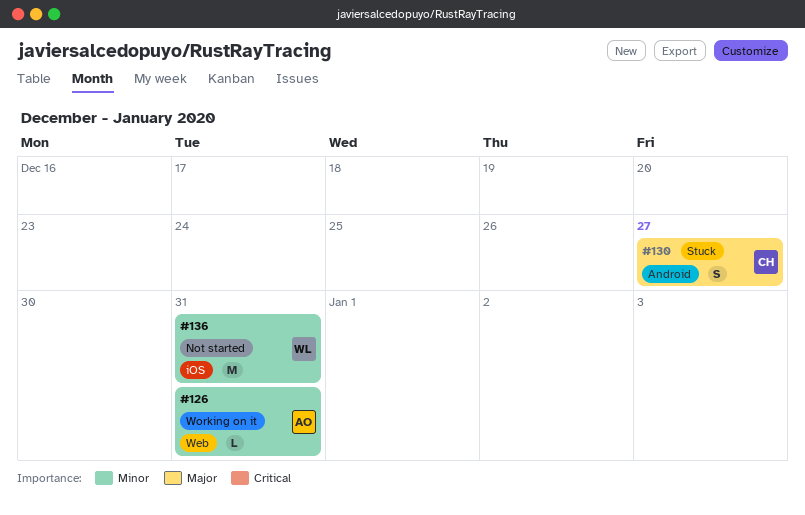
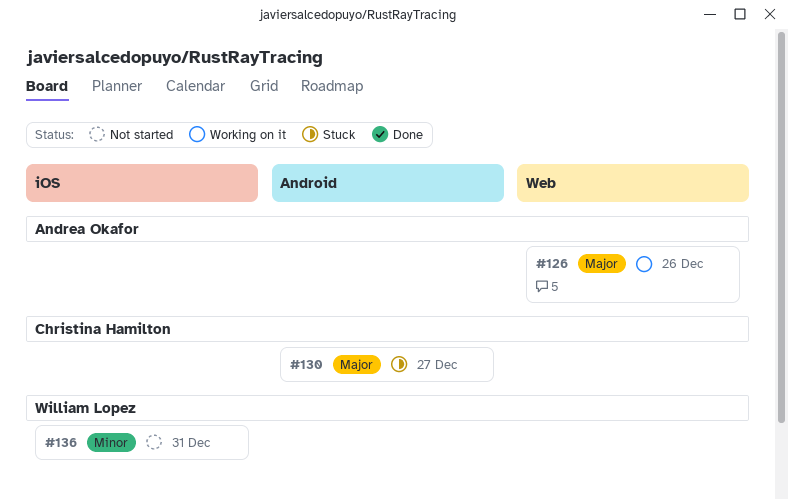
#126, priority: Minor -> Major
#126, due: Dec 31 -> Dec 26

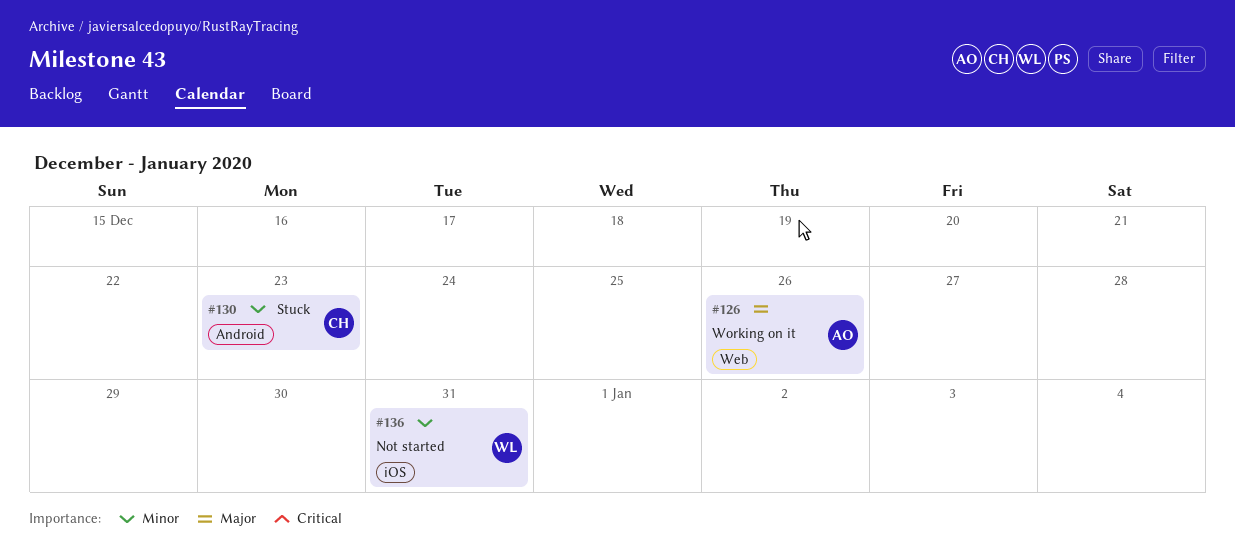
#130, priority: Major -> Minor
#130, due: Dec 27 -> Dec 23

